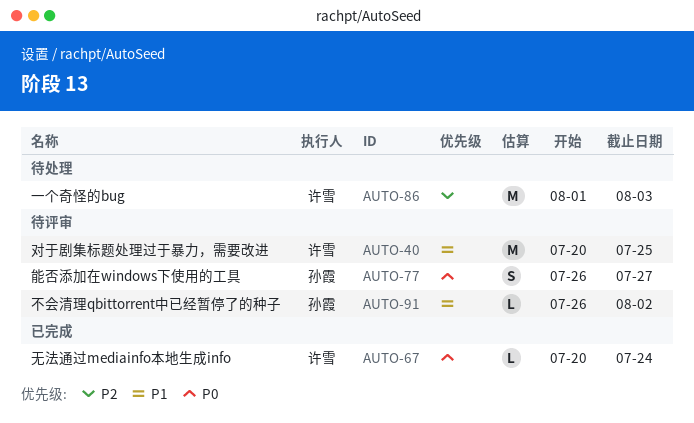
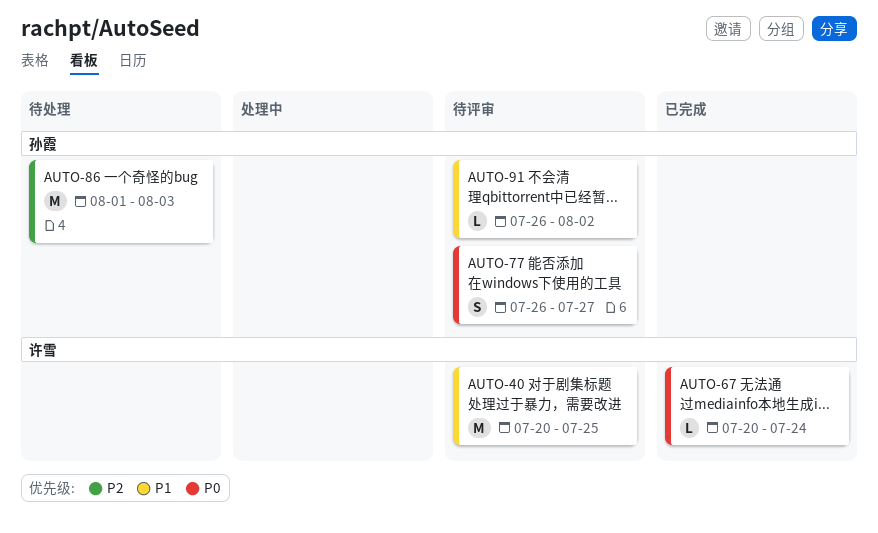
AUTO-86, owner: 许雪 -> 孙霞

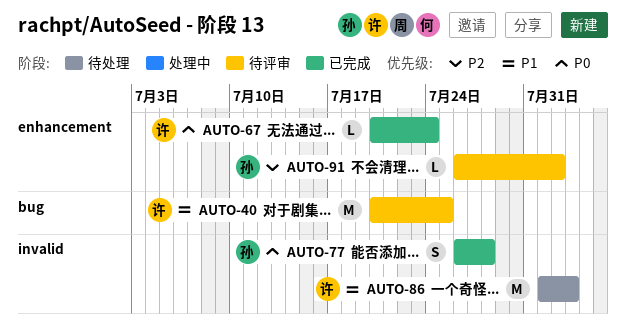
AUTO-77, status: 待评审 -> 已完成
AUTO-77, due: Jul 27 -> Jul 28
AUTO-86, owner: 孙霞 -> 许雪
AUTO-86, priority: P2 -> P1
AUTO-91, priority: P1 -> P2

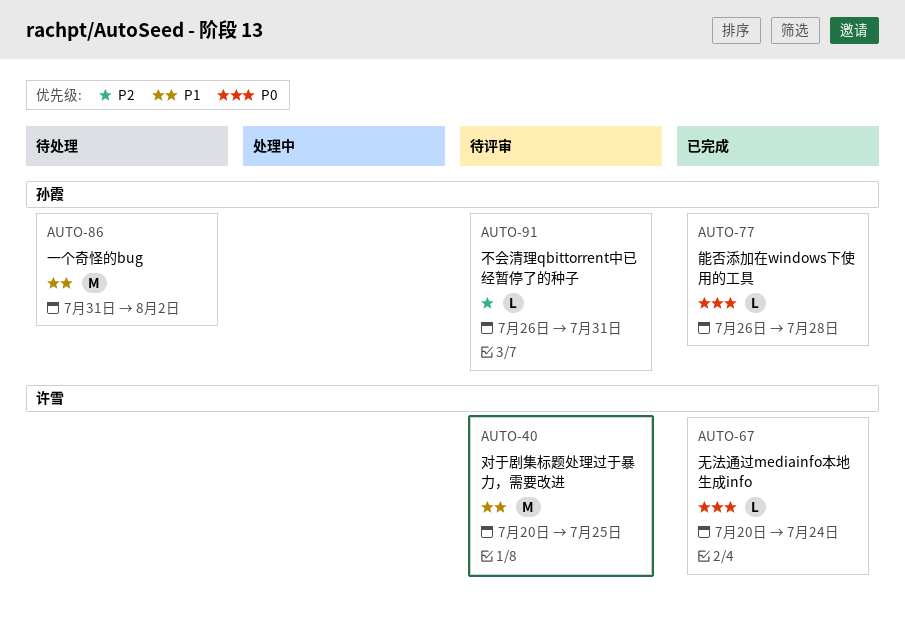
AUTO-77, estimate: S -> L
AUTO-86, owner: 许雪 -> 孙霞
AUTO-86, start: Aug 1 -> Jul 31
AUTO-86, due: Aug 3 -> Aug 2
AUTO-91, due: Aug 2 -> Jul 31

